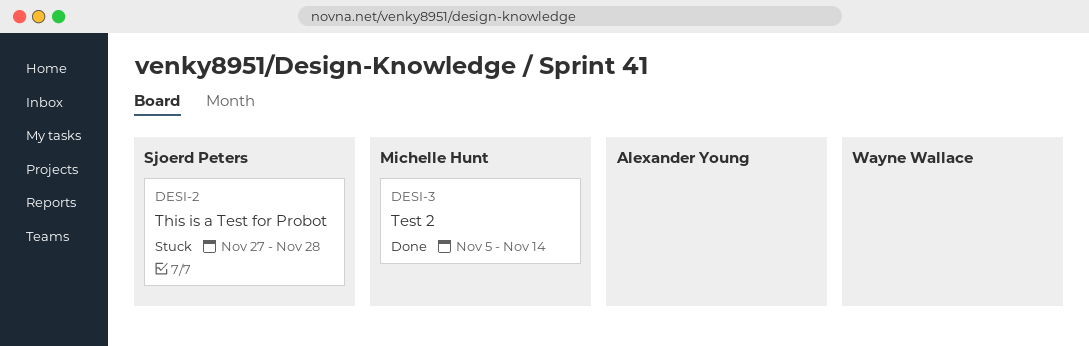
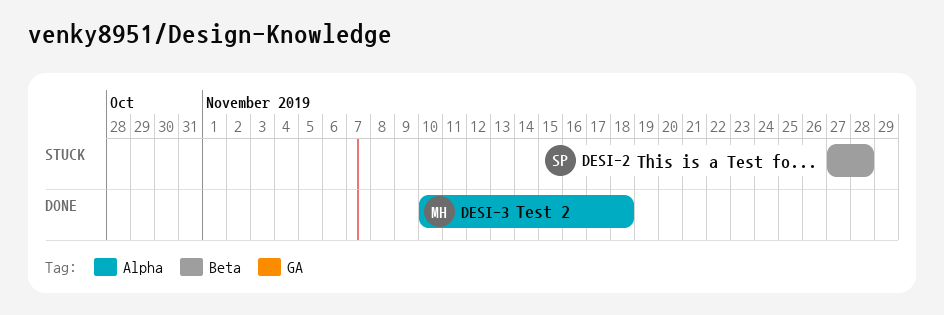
DESI-3, start: Nov 5 -> Nov 10
DESI-3, due: Nov 14 -> Nov 18

